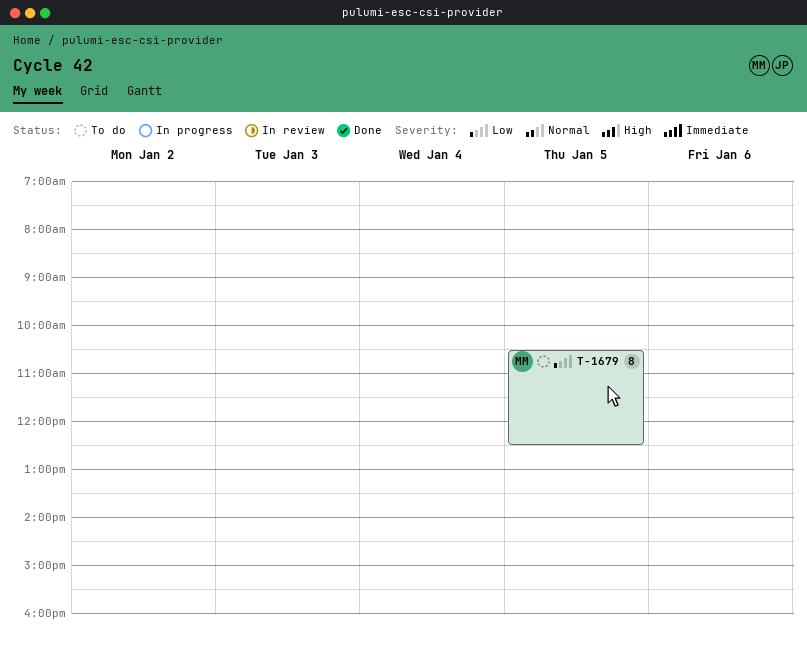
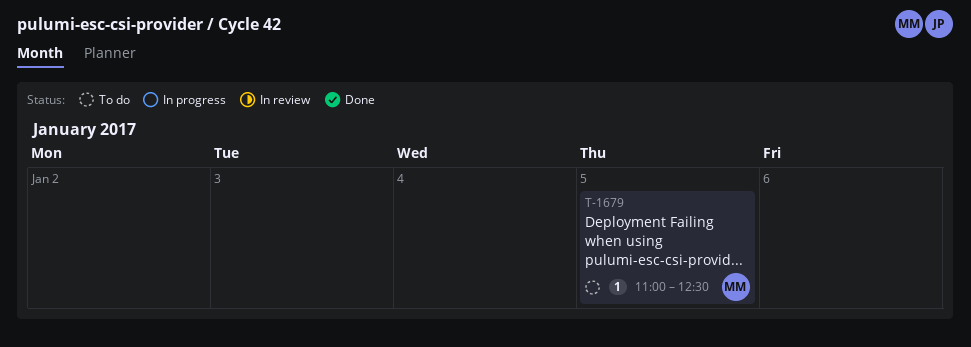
T-1679, estimate: 8 -> 1
T-1679, begins: 10:30 -> 11:00

